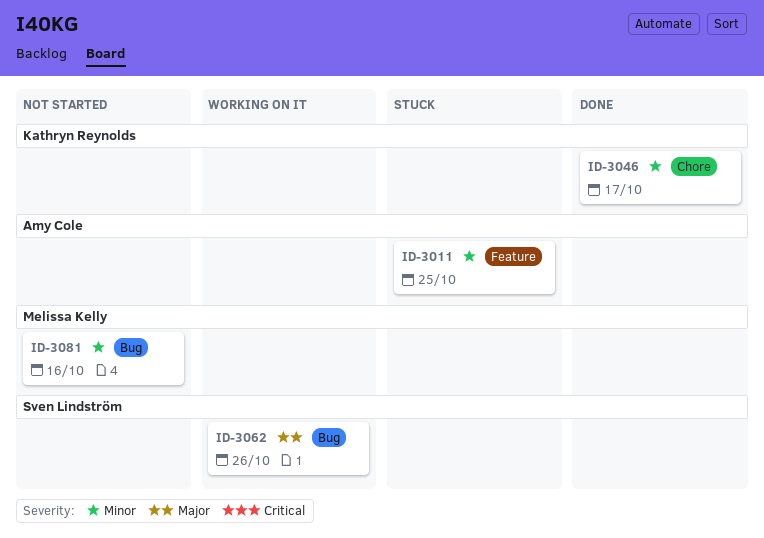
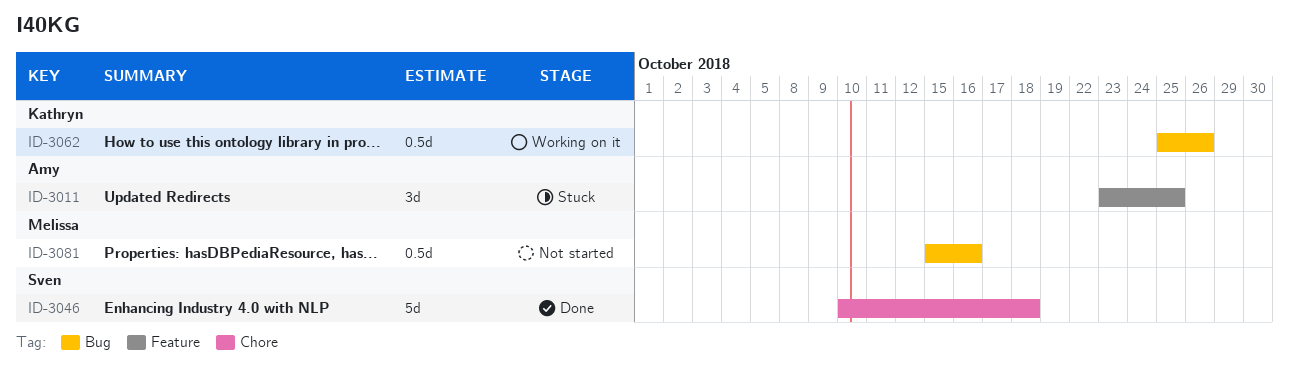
ID-3046, owner: Kathryn Reynolds -> Sven Lindström
ID-3046, due: Oct 17 -> Oct 18
ID-3062, owner: Sven Lindström -> Kathryn Reynolds

